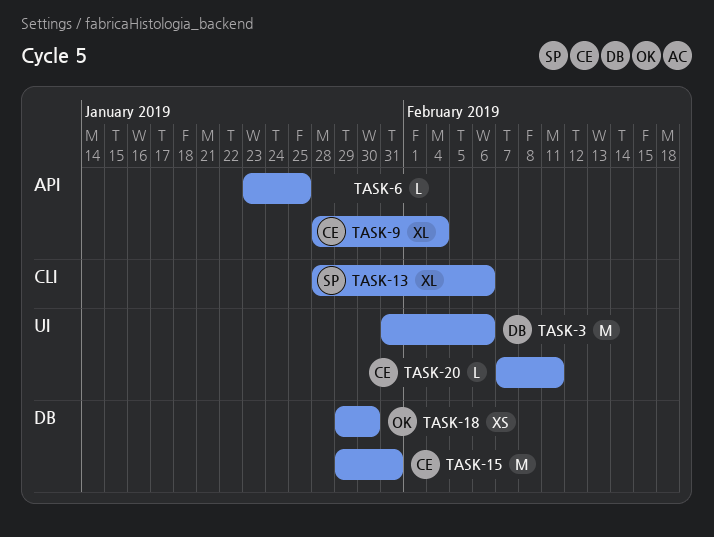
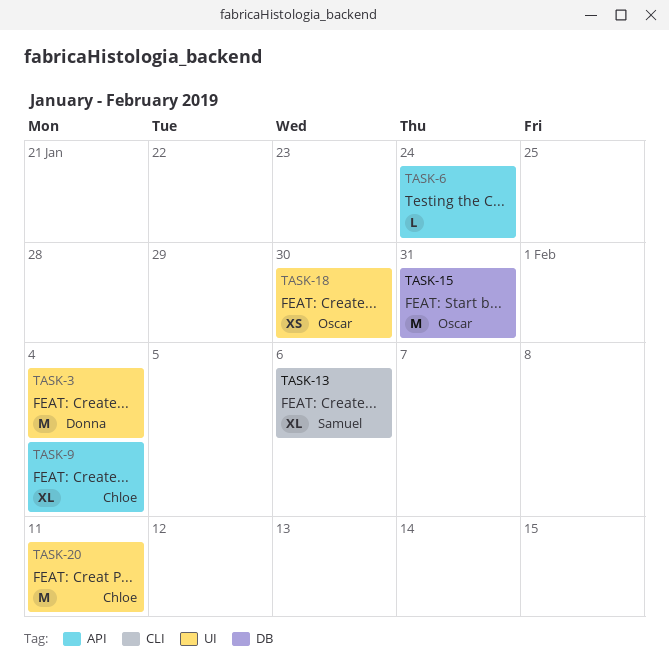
TASK-3, due: Feb 6 -> Feb 4
TASK-6, due: Jan 25 -> Jan 24
TASK-15, owner: Chloe -> Oscar
TASK-18, label: DB -> UI
TASK-20, estimate: L -> M

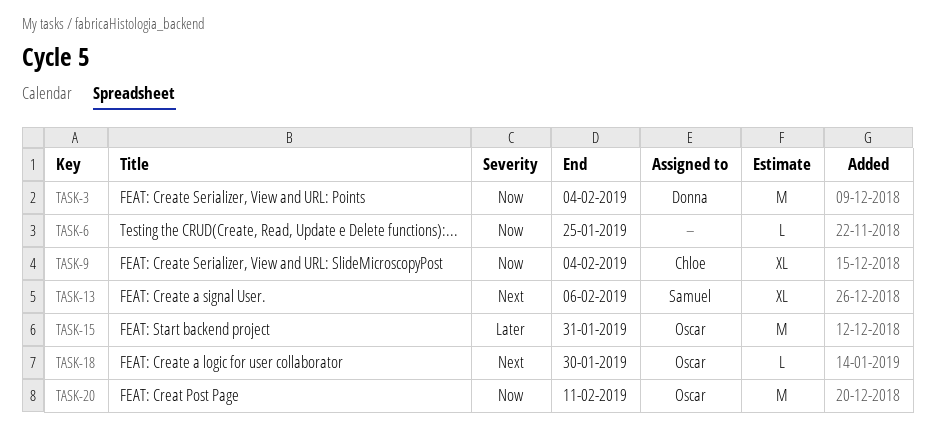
TASK-6, due: Jan 24 -> Jan 25
TASK-18, estimate: XS -> L
TASK-20, owner: Chloe -> Oscar

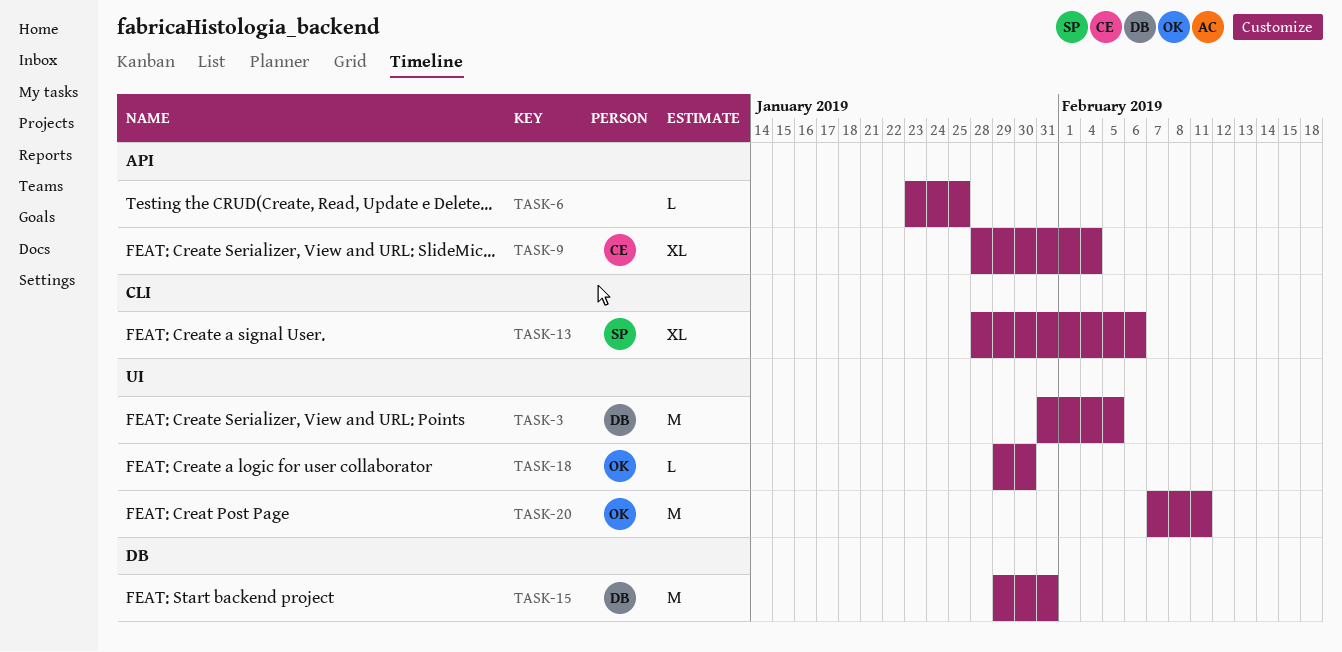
TASK-3, due: Feb 4 -> Feb 5
TASK-15, owner: Oscar -> Donna

